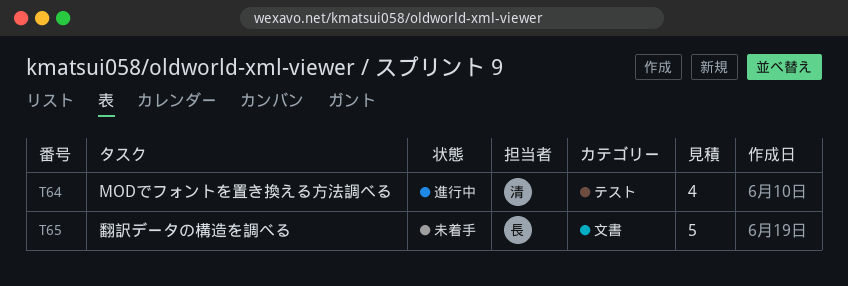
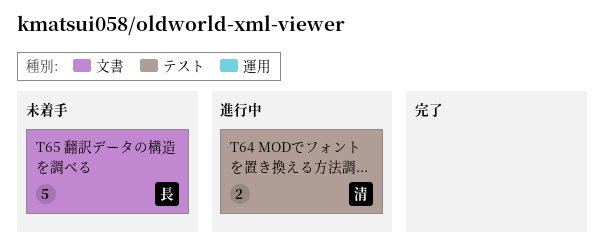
T64, estimate: 4 -> 2

